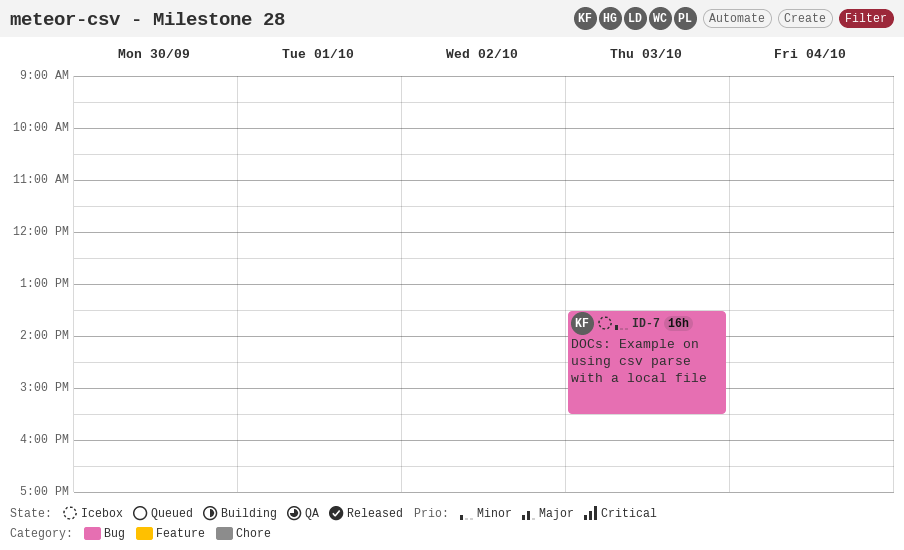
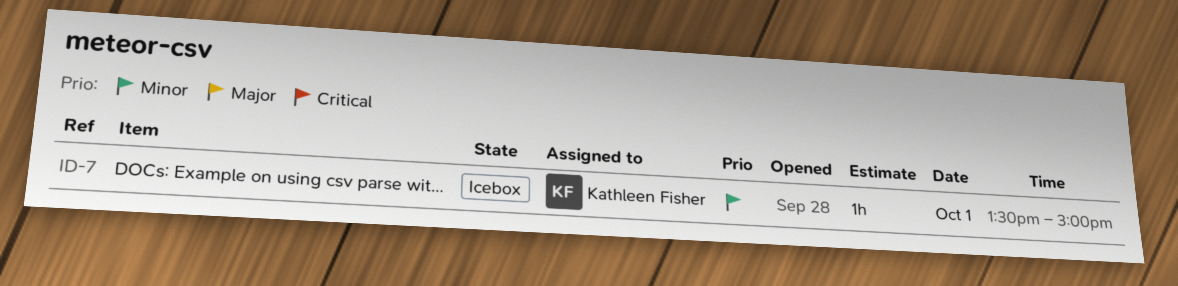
ID-7, estimate: 16h -> 1h
ID-7, day: Oct 3 -> Oct 1
ID-7, ends: 15:30 -> 15:00

